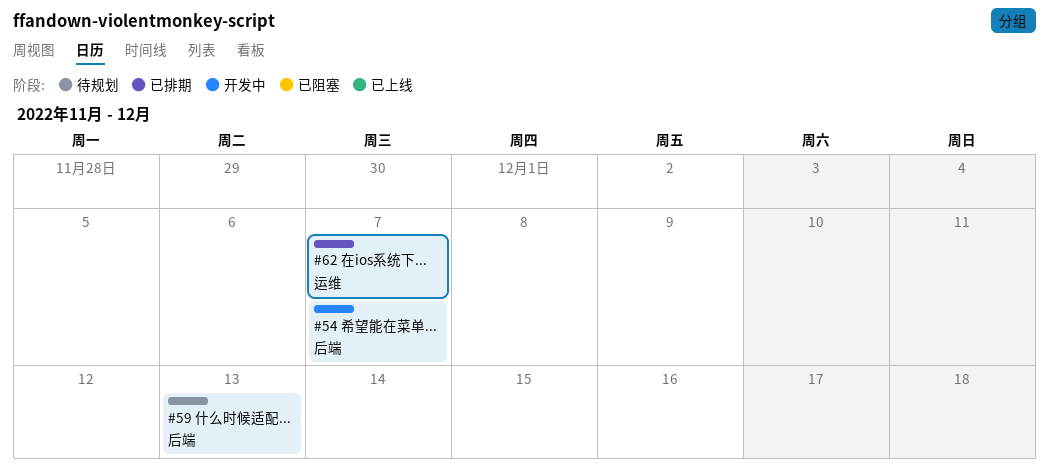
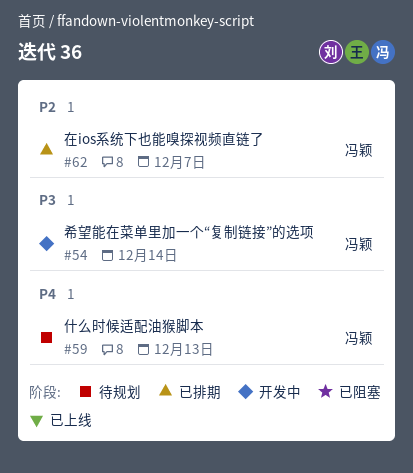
#54, due: Dec 7 -> Dec 14

